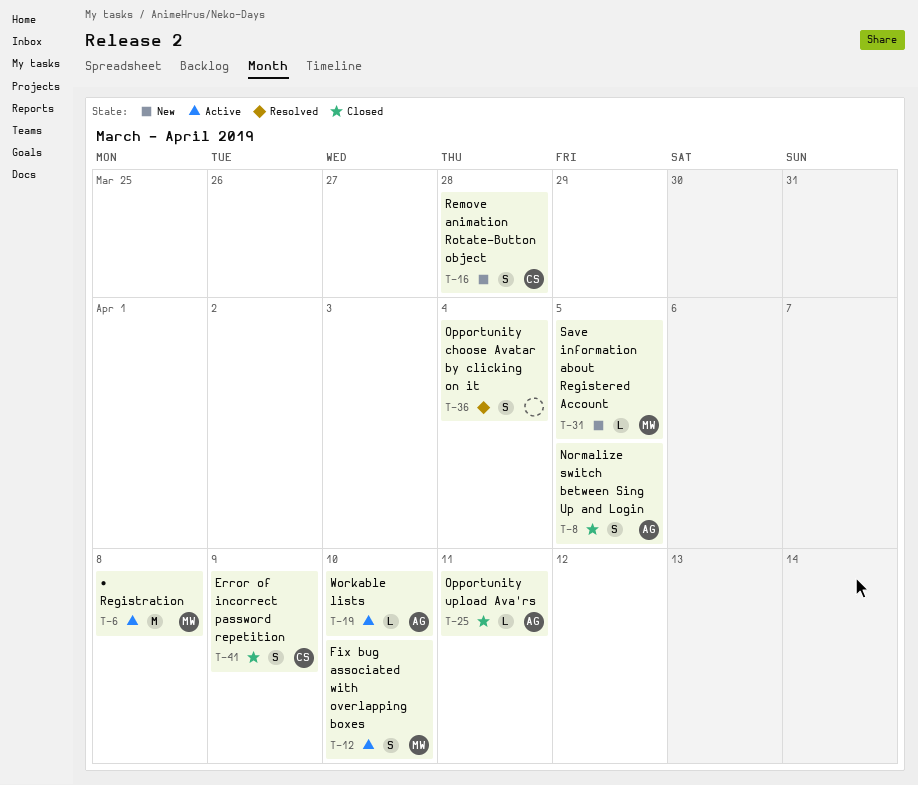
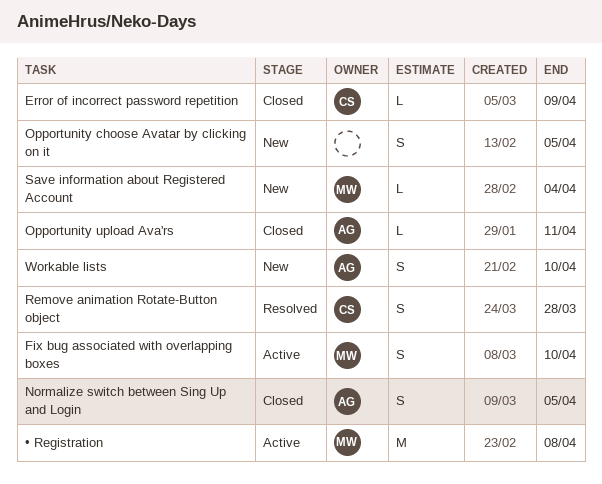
Error of incorrect password repetition, estimate: S -> L
Opportunity choose Avatar by clicking on it, status: Resolved -> New
Opportunity choose Avatar by clicking on it, due: Apr 4 -> Apr 5
Remove animation Rotate-Button object, status: New -> Resolved
Save information about Registered Account, due: Apr 5 -> Apr 4
Workable lists, status: Active -> New
Workable lists, estimate: L -> S

